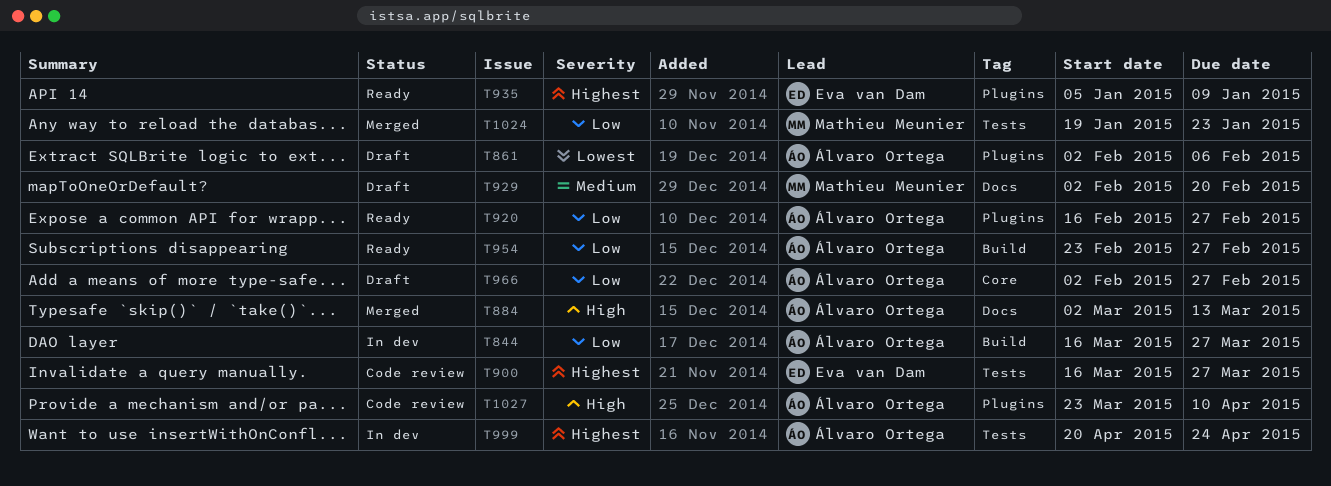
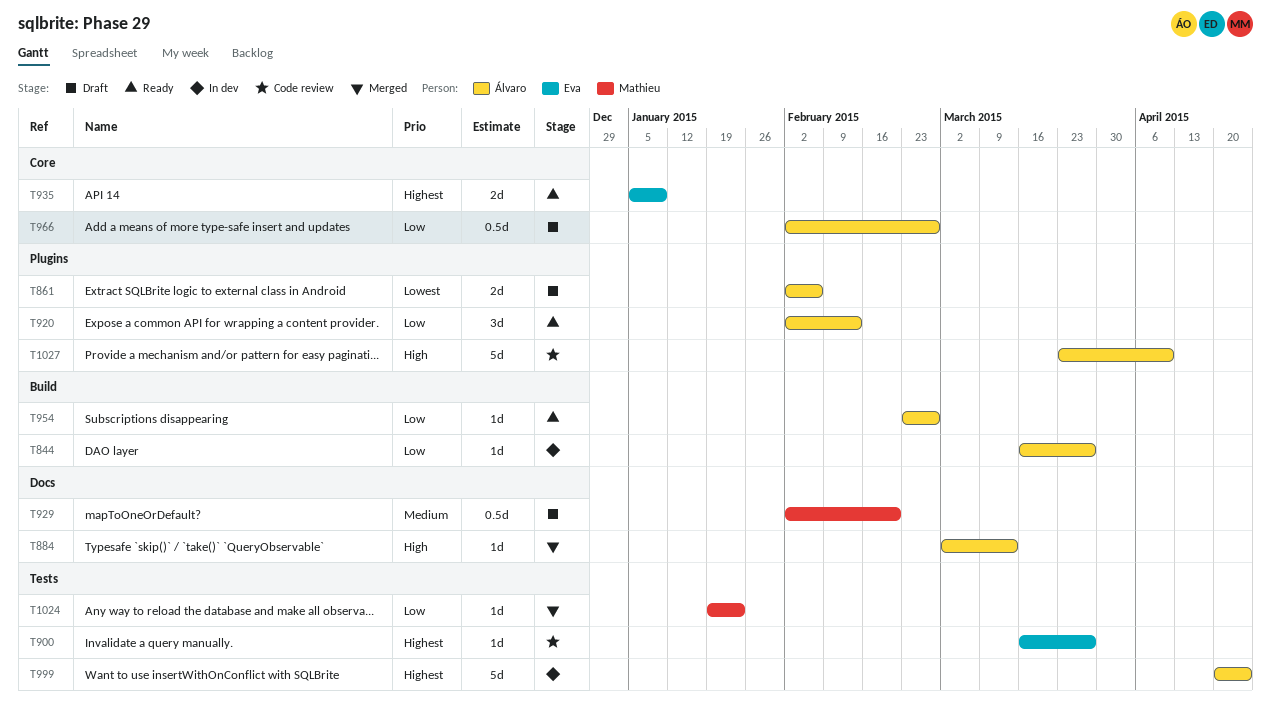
T920, start: Feb 16 -> Feb 2
T920, due: Feb 27 -> Feb 13
T935, label: Plugins -> Core

